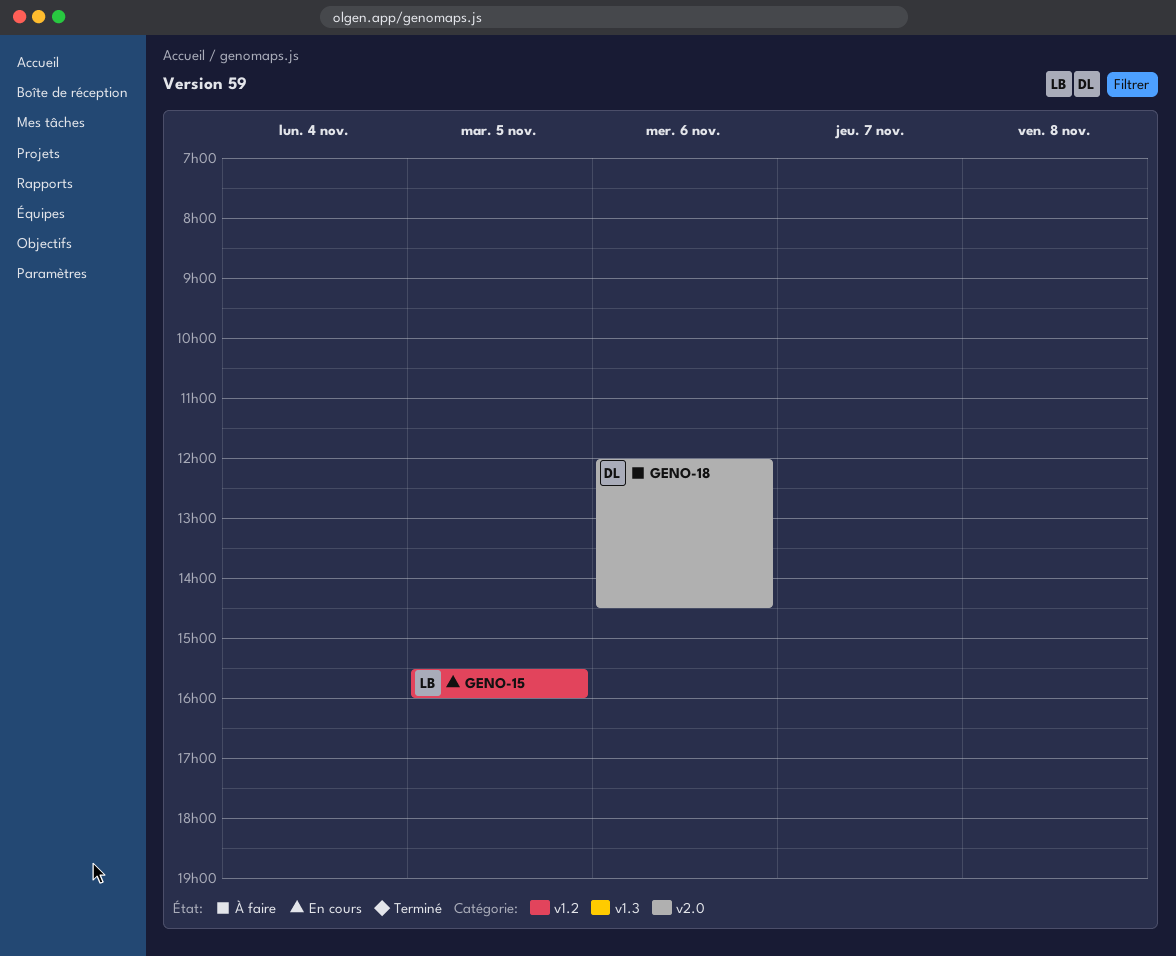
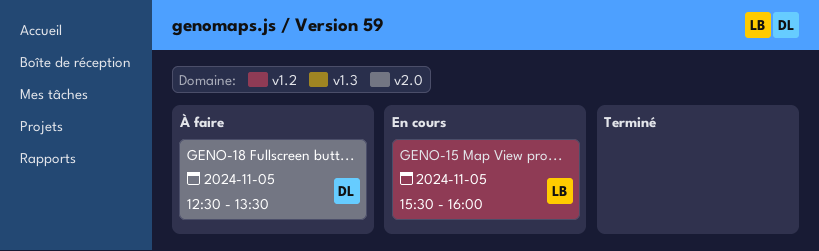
GENO-18, day: Nov 6 -> Nov 5
GENO-18, begins: 12:00 -> 12:30
GENO-18, ends: 14:30 -> 13:30

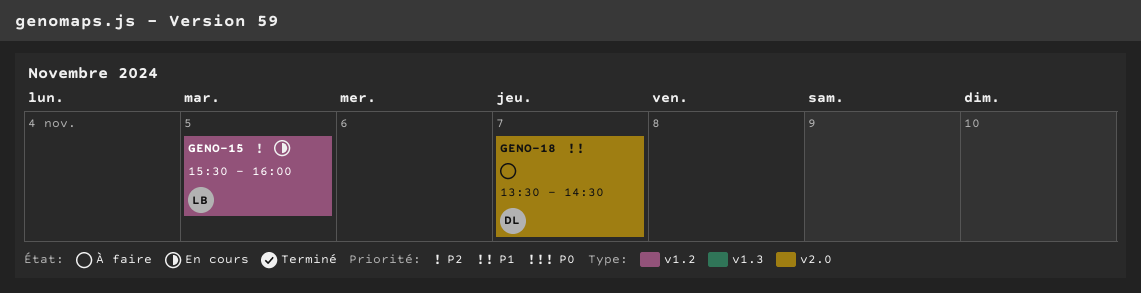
GENO-18, day: Nov 5 -> Nov 7
GENO-18, begins: 12:30 -> 13:30
GENO-18, ends: 13:30 -> 14:30

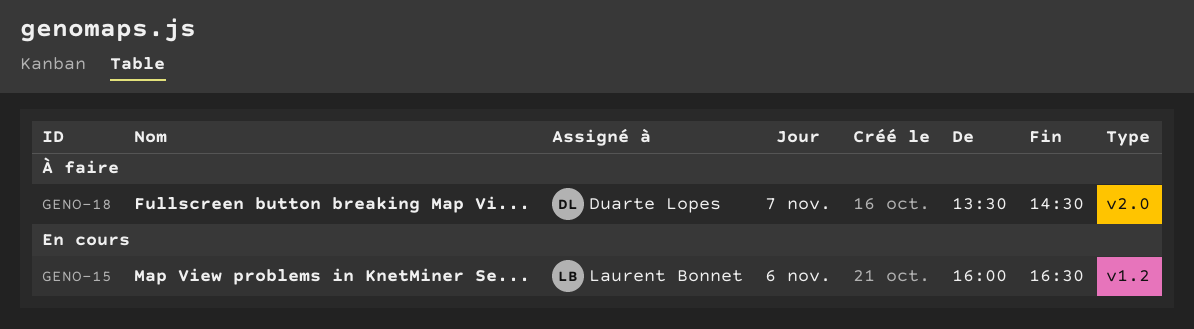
GENO-15, day: Nov 5 -> Nov 6
GENO-15, begins: 15:30 -> 16:00
GENO-15, ends: 16:00 -> 16:30

